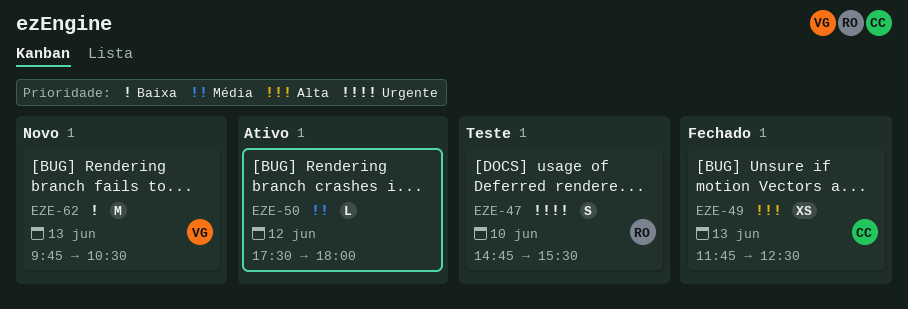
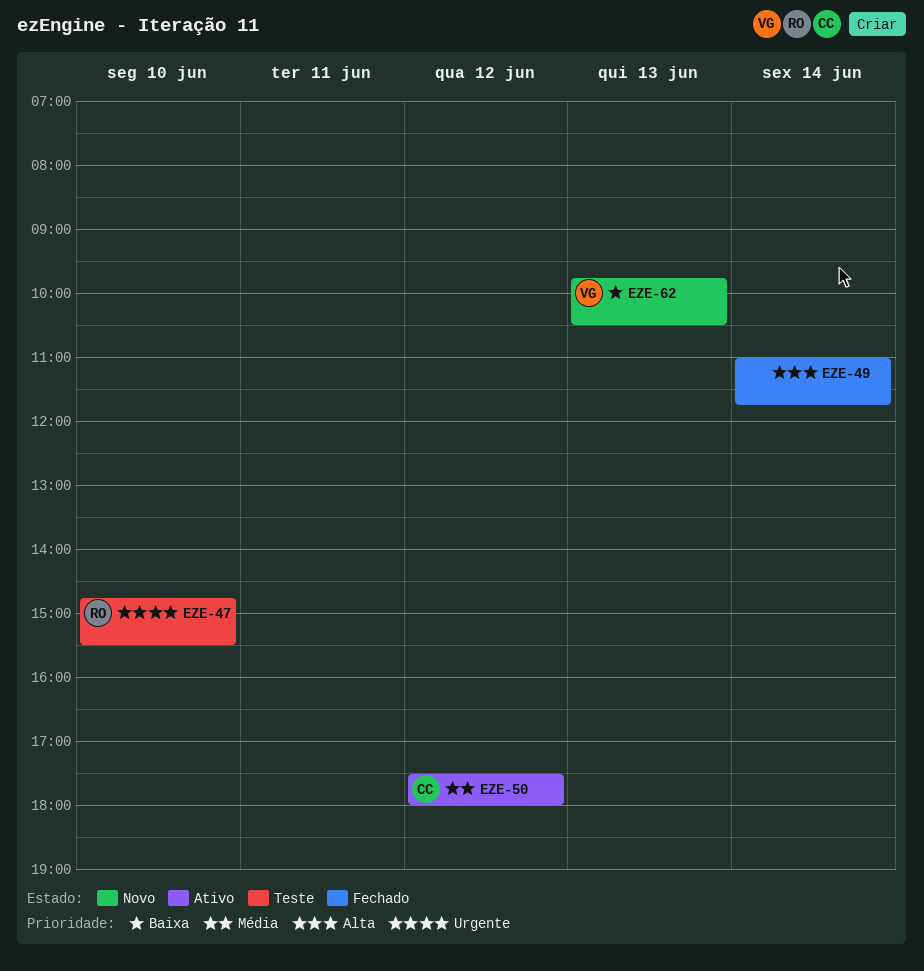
EZE-49, owner: CC -> none
EZE-49, day: Jun 13 -> Jun 14
EZE-49, begins: 11:45 -> 11:00
EZE-49, ends: 12:30 -> 11:45
EZE-50, owner: none -> CC

